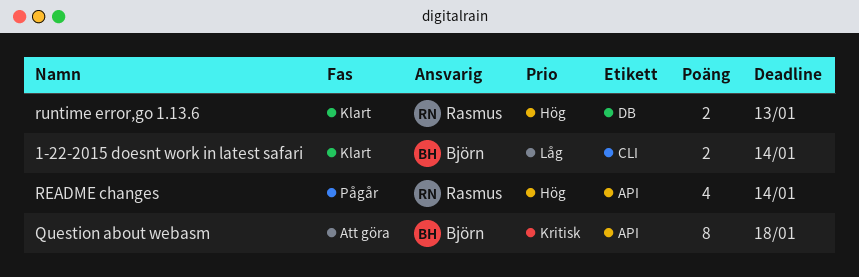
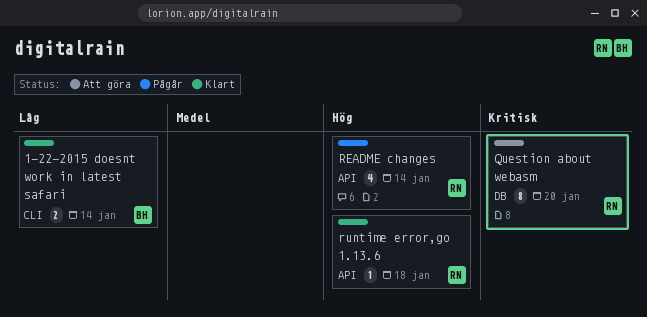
Question about webasm, owner: Björn -> Rasmus
Question about webasm, label: API -> DB
Question about webasm, due: Jan 18 -> Jan 20
runtime error,go 1.13.6, label: DB -> API
runtime error,go 1.13.6, estimate: 2 -> 1
runtime error,go 1.13.6, due: Jan 13 -> Jan 18

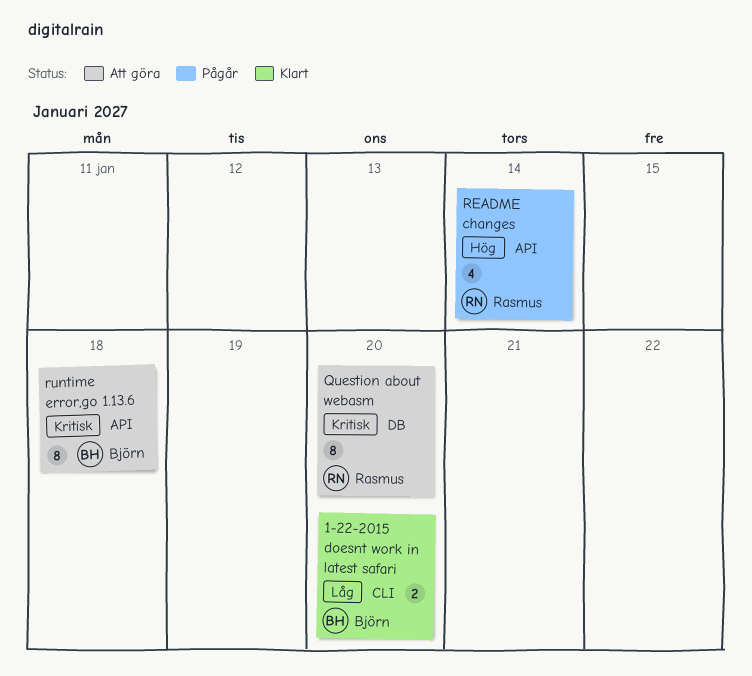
1-22-2015 doesnt work in latest safari, due: Jan 14 -> Jan 20
runtime error,go 1.13.6, status: Klart -> Att göra
runtime error,go 1.13.6, owner: Rasmus -> Björn
runtime error,go 1.13.6, priority: Hög -> Kritisk
runtime error,go 1.13.6, estimate: 1 -> 8

